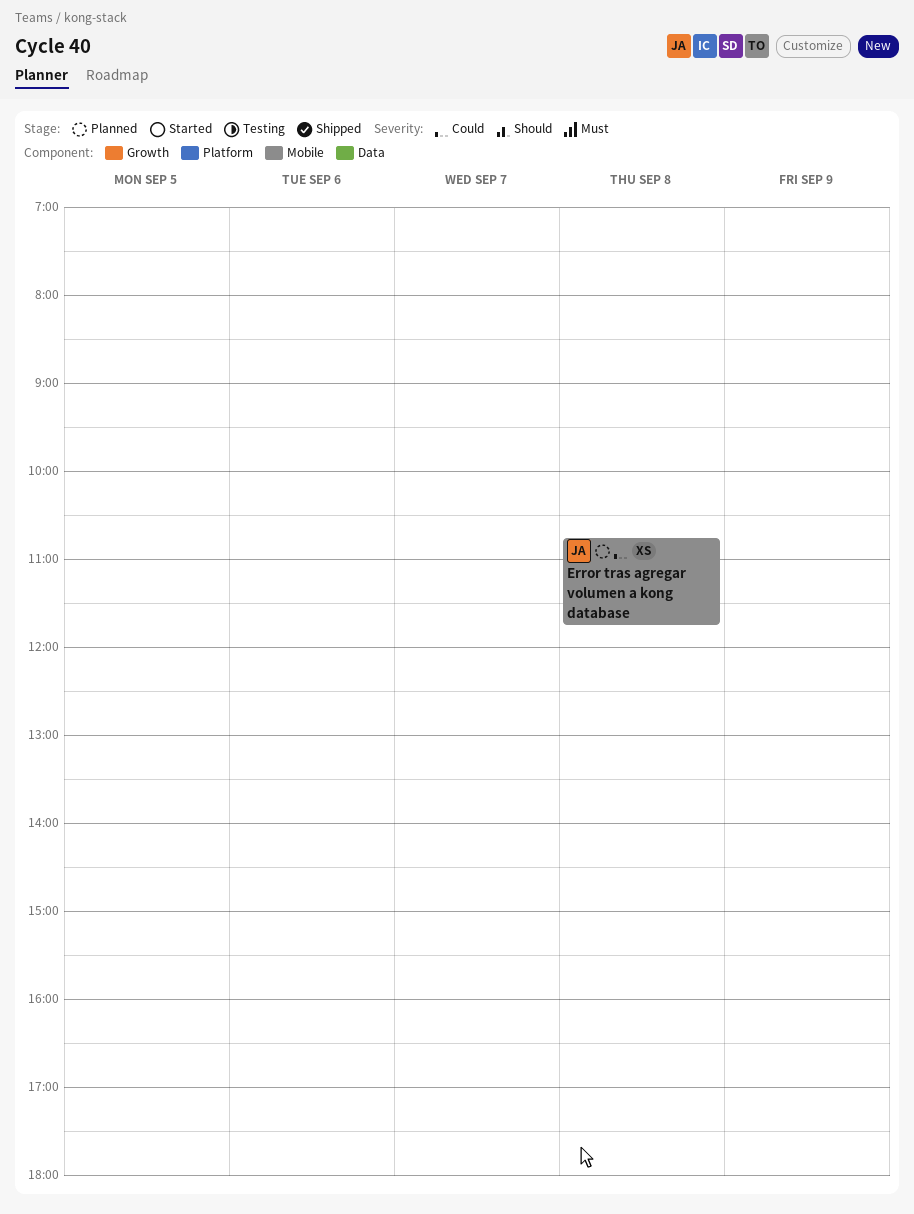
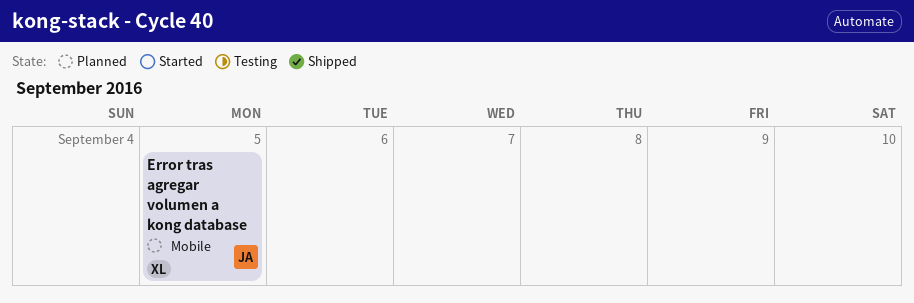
Error tras agregar volumen a kong database, estimate: XS -> XL
Error tras agregar volumen a kong database, day: Sep 8 -> Sep 5

